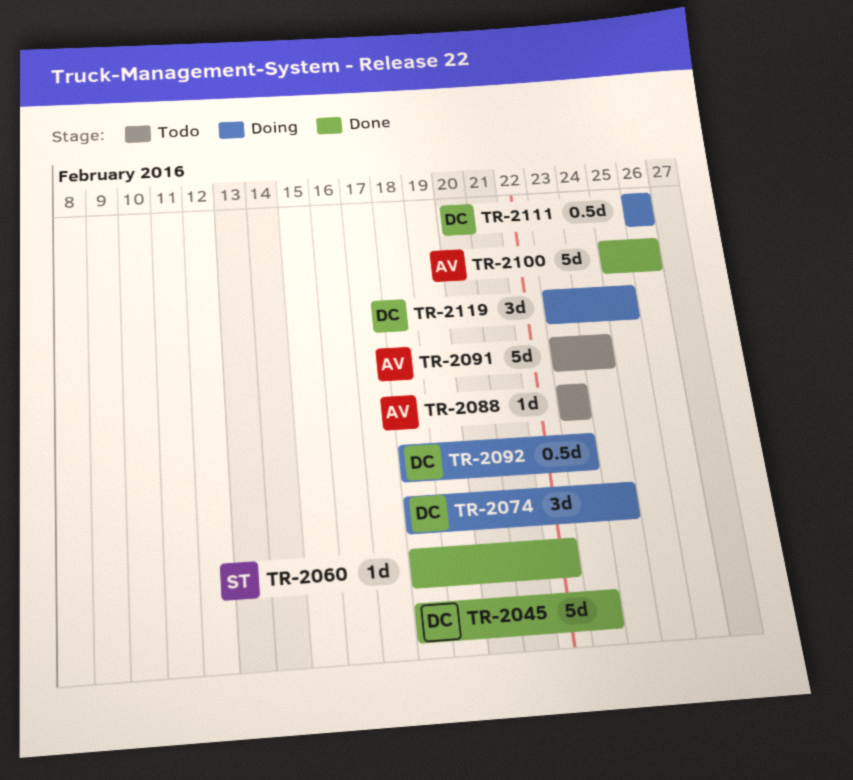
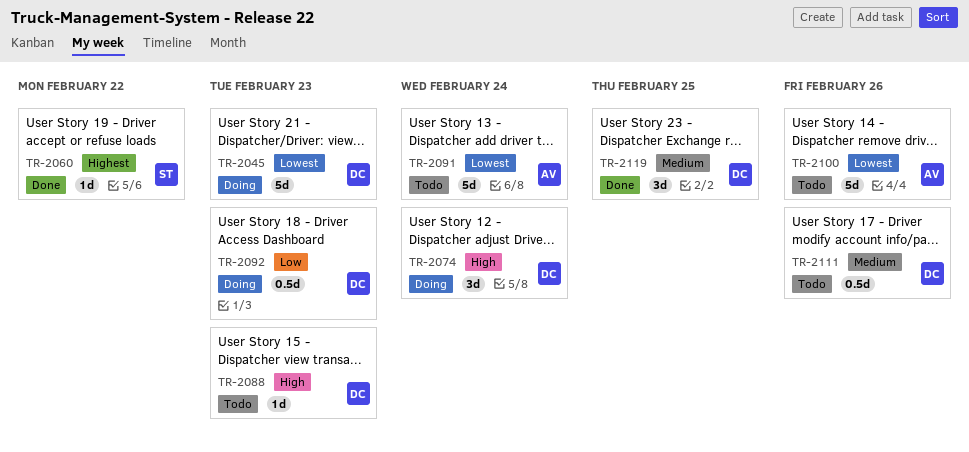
TR-2045, status: Done -> Doing
TR-2088, owner: AV -> DC
TR-2100, status: Done -> Todo
TR-2111, status: Doing -> Todo
TR-2119, status: Doing -> Done

